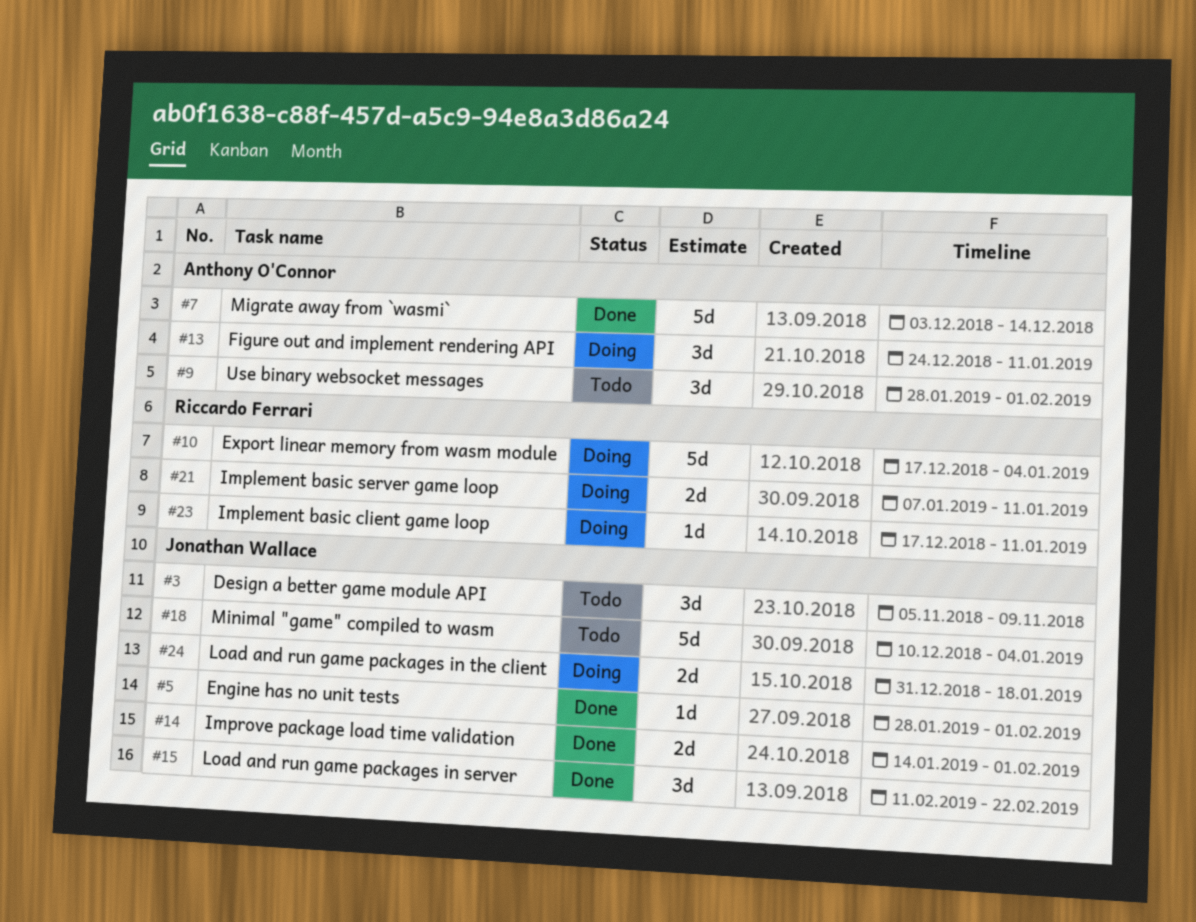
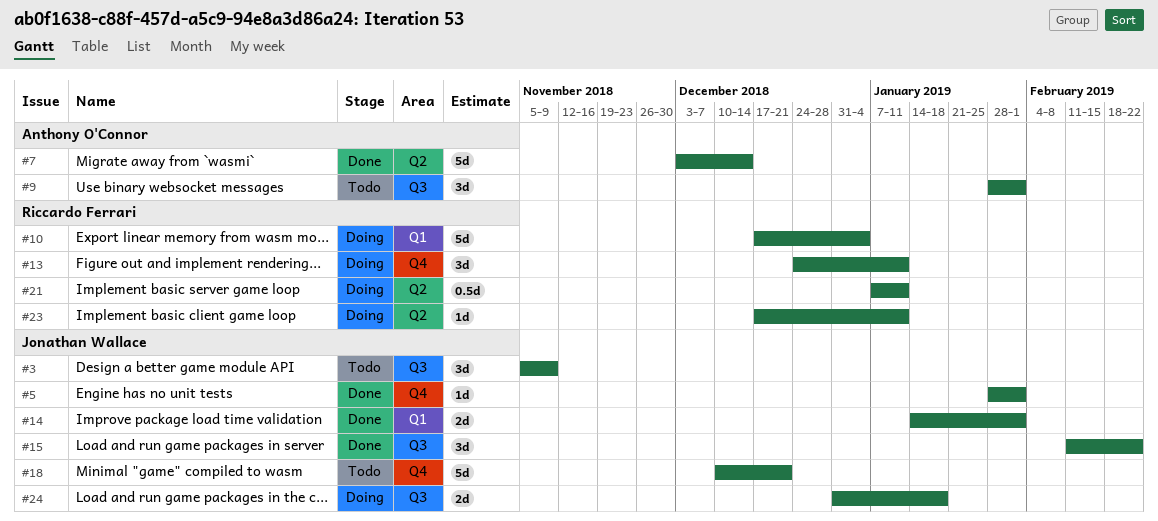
#13, owner: Anthony O'Connor -> Riccardo Ferrari
#18, due: Jan 4 -> Dec 21
#21, estimate: 2d -> 0.5d

